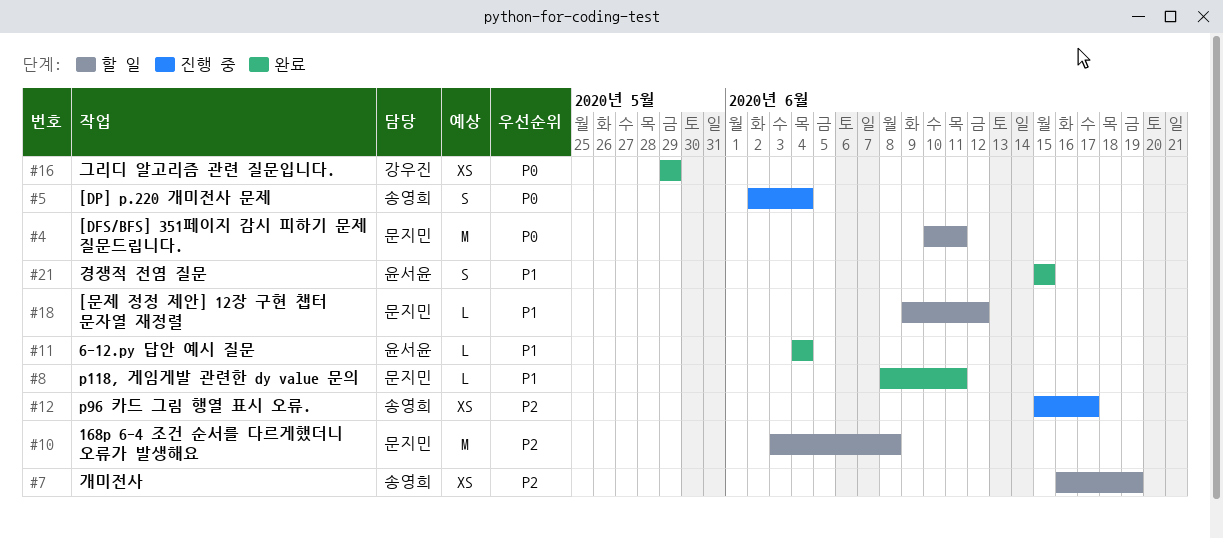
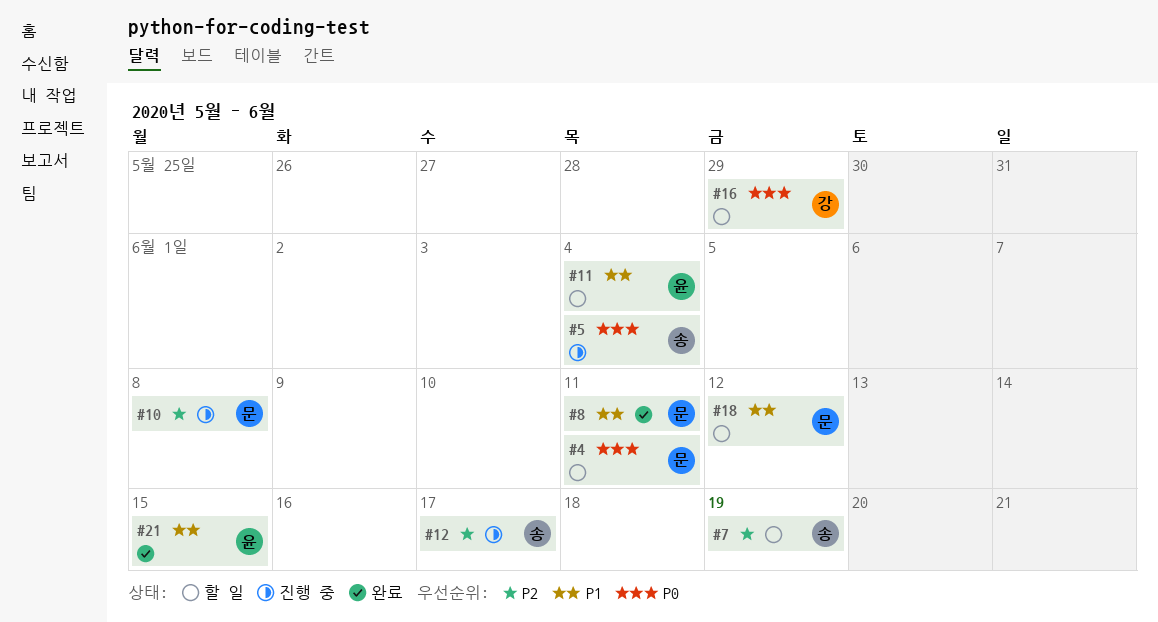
#10, status: 할 일 -> 진행 중
#11, status: 완료 -> 할 일
#16, status: 완료 -> 할 일

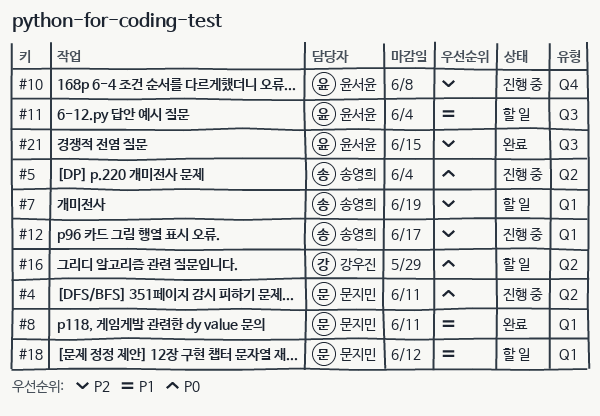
#4, status: 할 일 -> 진행 중
#10, owner: 문지민 -> 윤서윤
#21, priority: P1 -> P2

